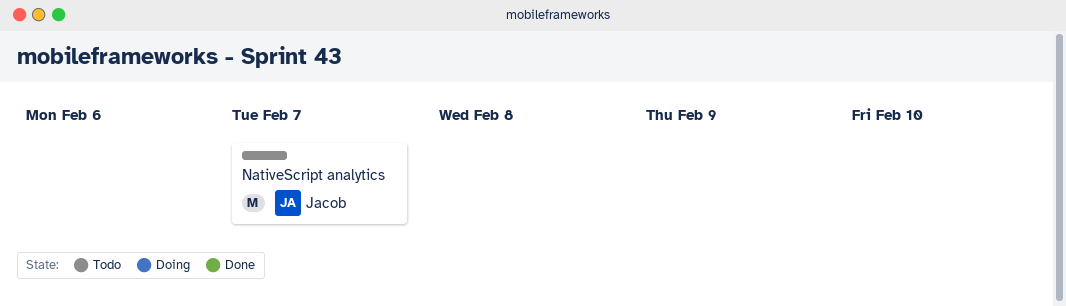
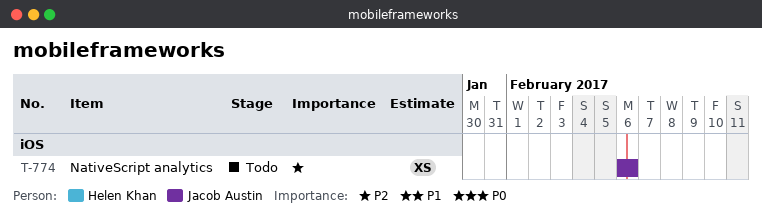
NativeScript analytics, estimate: M -> XS
NativeScript analytics, due: Feb 7 -> Feb 6

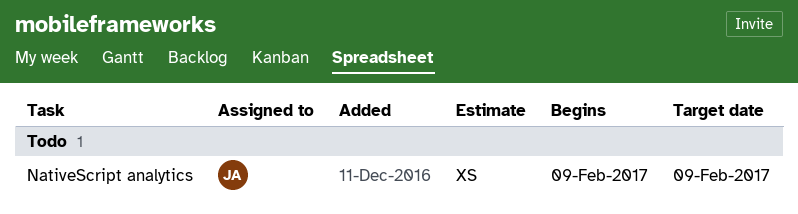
NativeScript analytics, start: Feb 6 -> Feb 9
NativeScript analytics, due: Feb 6 -> Feb 9

